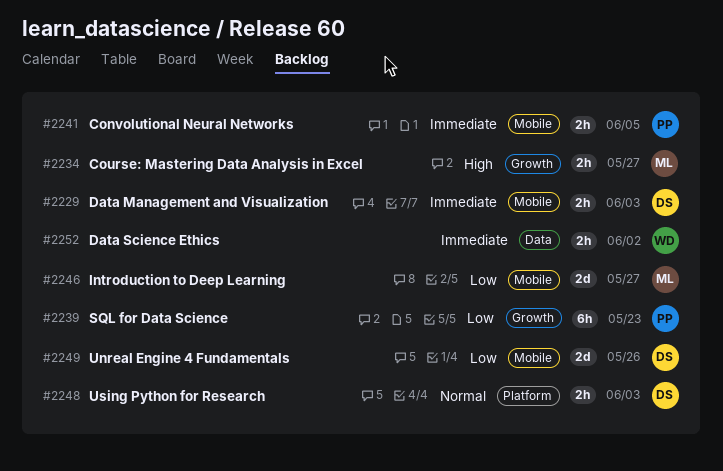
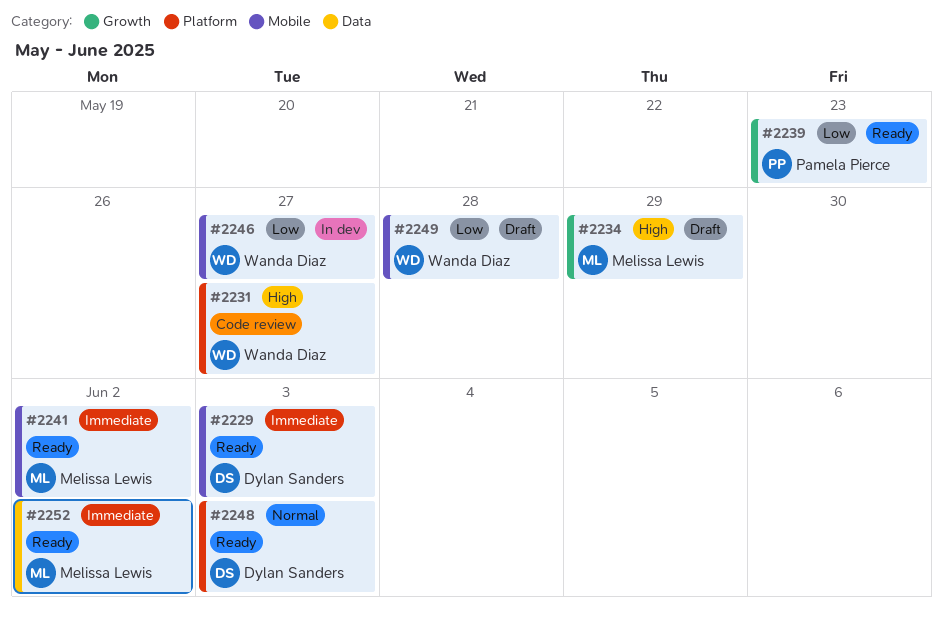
#2231: none -> present
#2234, due: May 27 -> May 29
#2241, owner: Pamela Pierce -> Melissa Lewis
#2241, due: Jun 5 -> Jun 2
#2246, owner: Melissa Lewis -> Wanda Diaz
#2249, owner: Dylan Sanders -> Wanda Diaz
#2249, due: May 26 -> May 28
#2252, owner: Wanda Diaz -> Melissa Lewis

